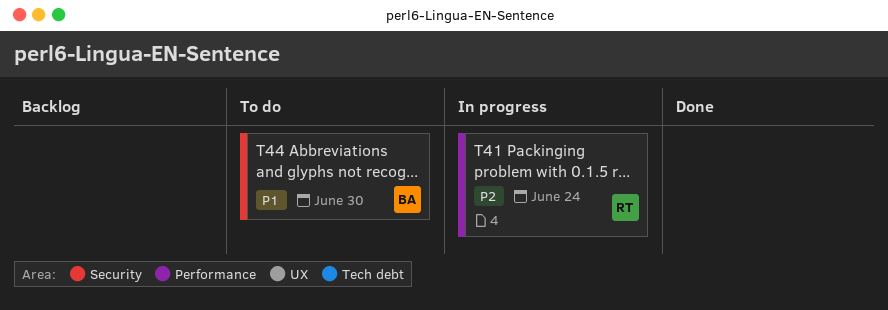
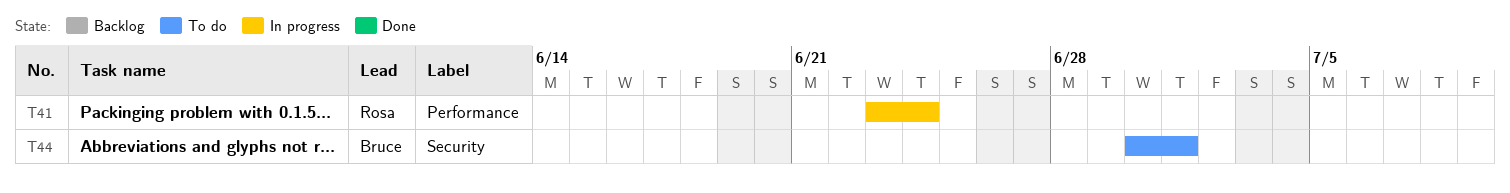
T44, due: Jun 30 -> Jul 1

